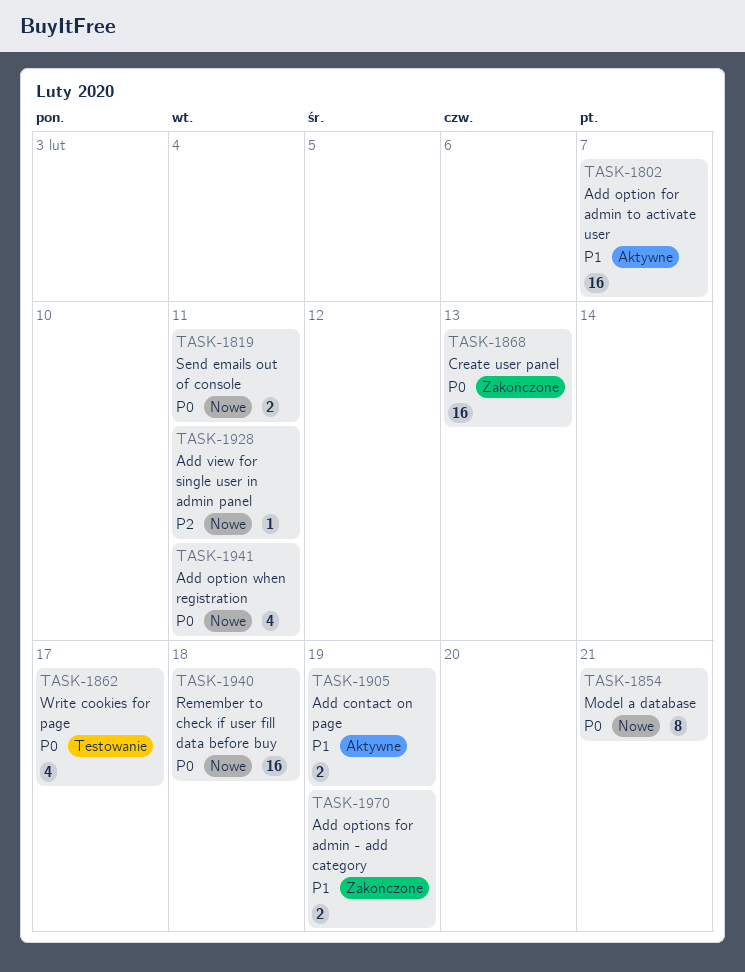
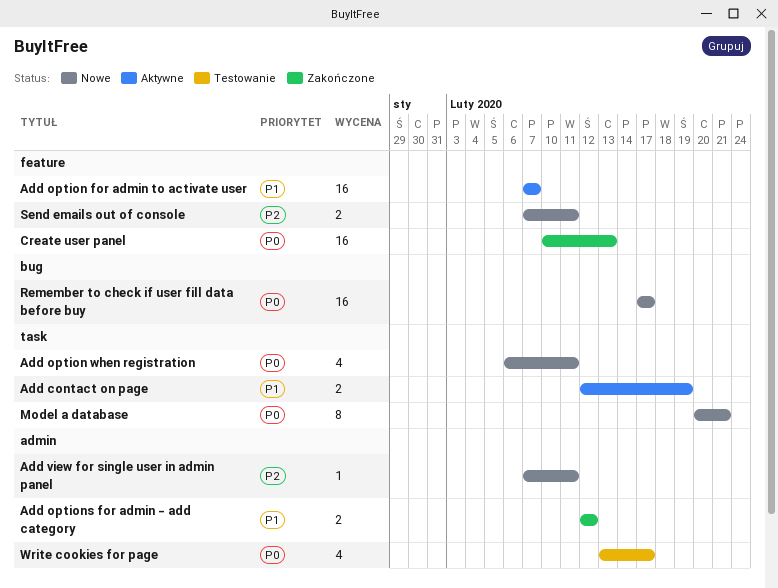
Add options for admin - add category, due: Feb 19 -> Feb 12
Remember to check if user fill data before buy, due: Feb 18 -> Feb 17
Send emails out of console, priority: P0 -> P2

